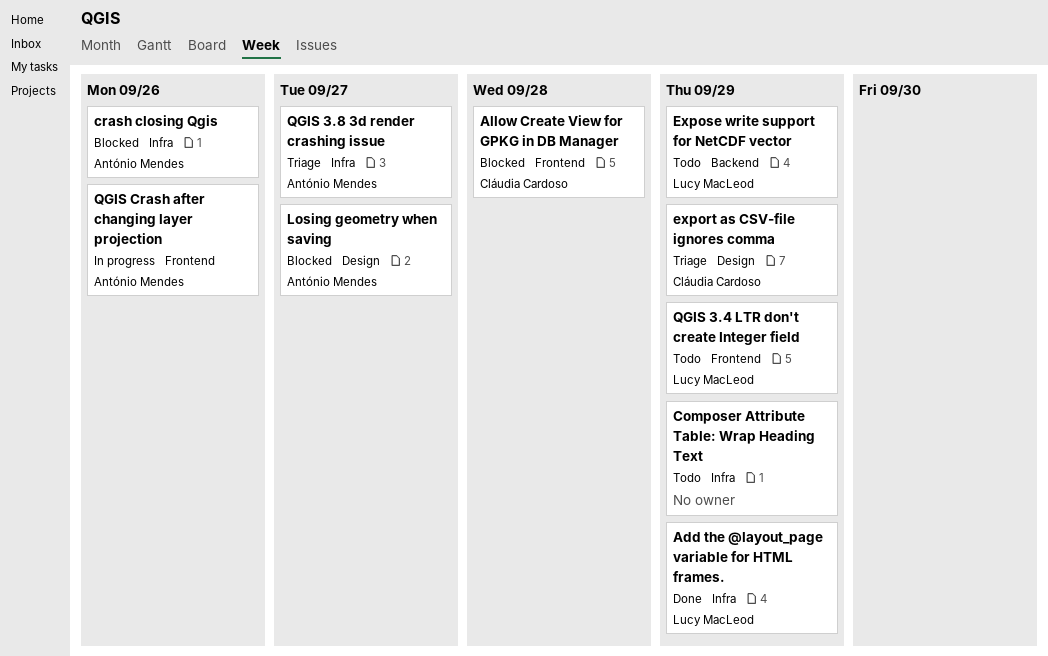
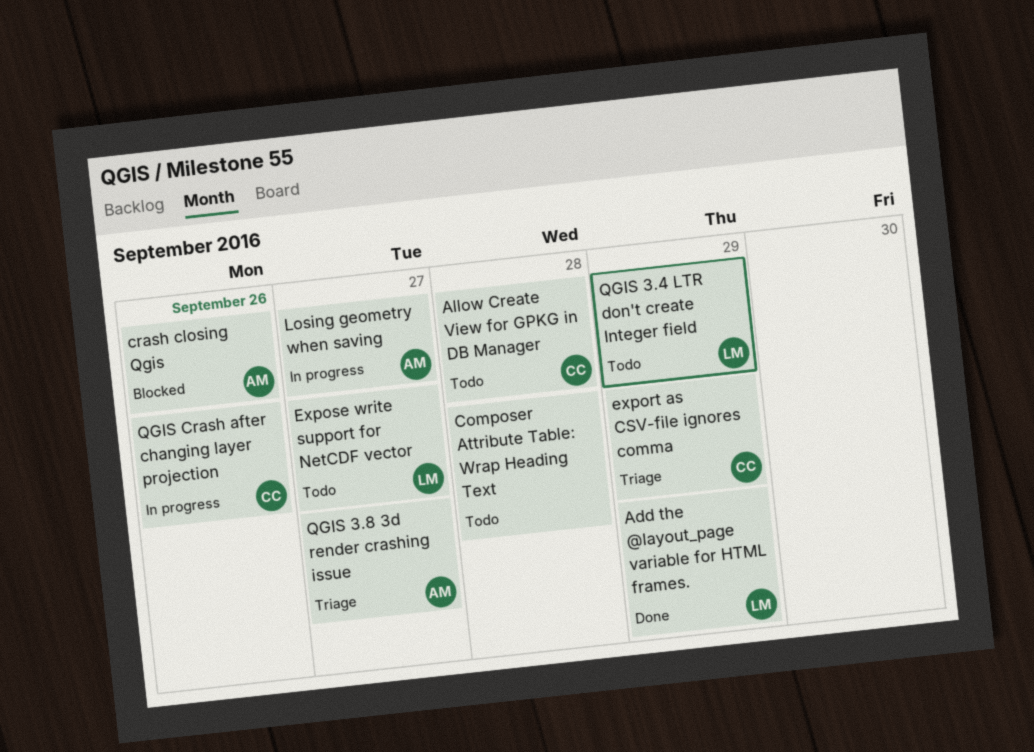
Allow Create View for GPKG in DB Manager, status: Blocked -> Todo
Composer Attribute Table: Wrap Heading Text, due: Sep 29 -> Sep 28
Expose write support for NetCDF vector, due: Sep 29 -> Sep 27
Losing geometry when saving, status: Blocked -> In progress
QGIS Crash after changing layer projection, owner: António Mendes -> Cláudia Cardoso

